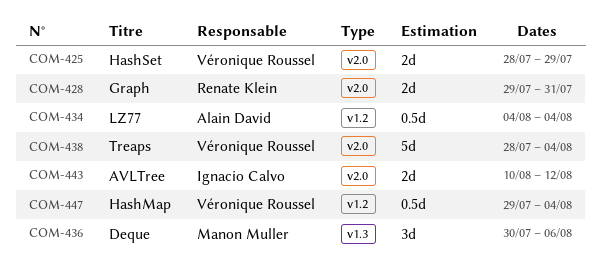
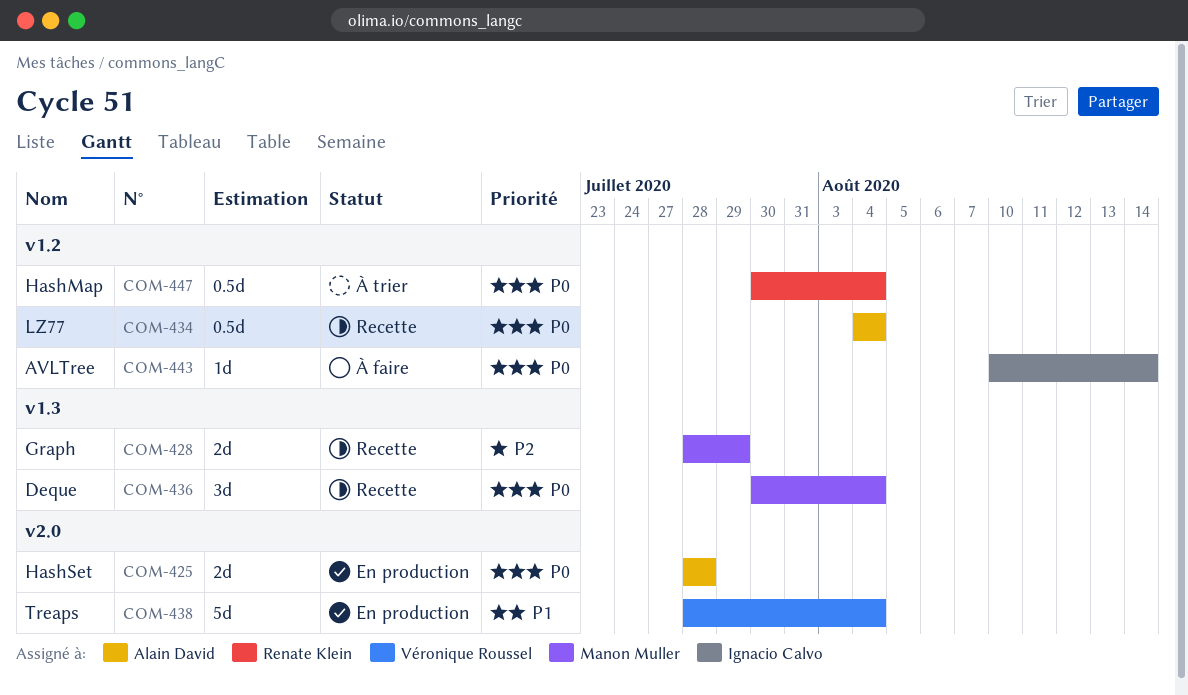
COM-425, owner: Véronique Roussel -> Alain David
COM-425, due: Jul 29 -> Jul 28
COM-428, owner: Renate Klein -> Manon Muller
COM-428, label: v2.0 -> v1.3
COM-428, start: Jul 29 -> Jul 28
COM-428, due: Jul 31 -> Jul 29
COM-436, due: Aug 6 -> Aug 4
COM-443, label: v2.0 -> v1.2
COM-443, estimate: 2d -> 1d
COM-443, due: Aug 12 -> Aug 14
COM-447, owner: Véronique Roussel -> Renate Klein
COM-447, start: Jul 29 -> Jul 30

